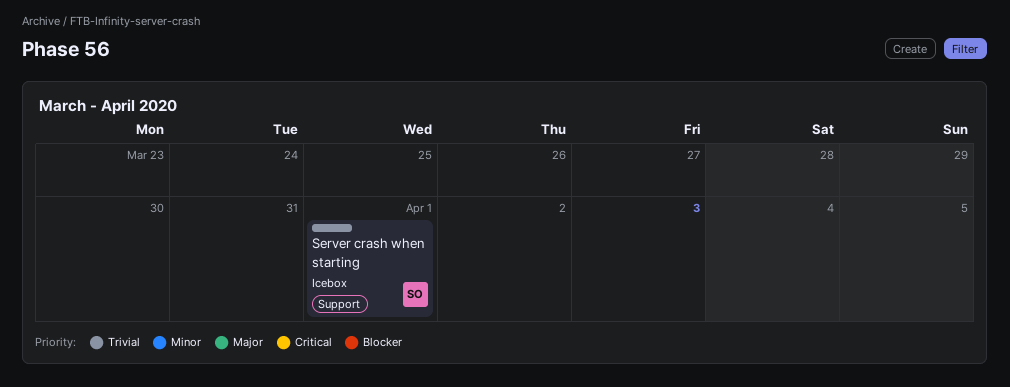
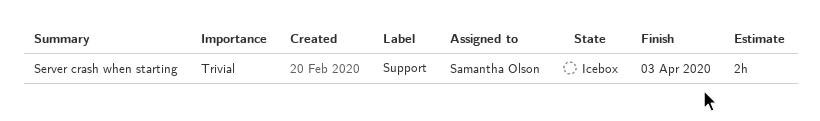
Server crash when starting, due: Apr 1 -> Apr 3

